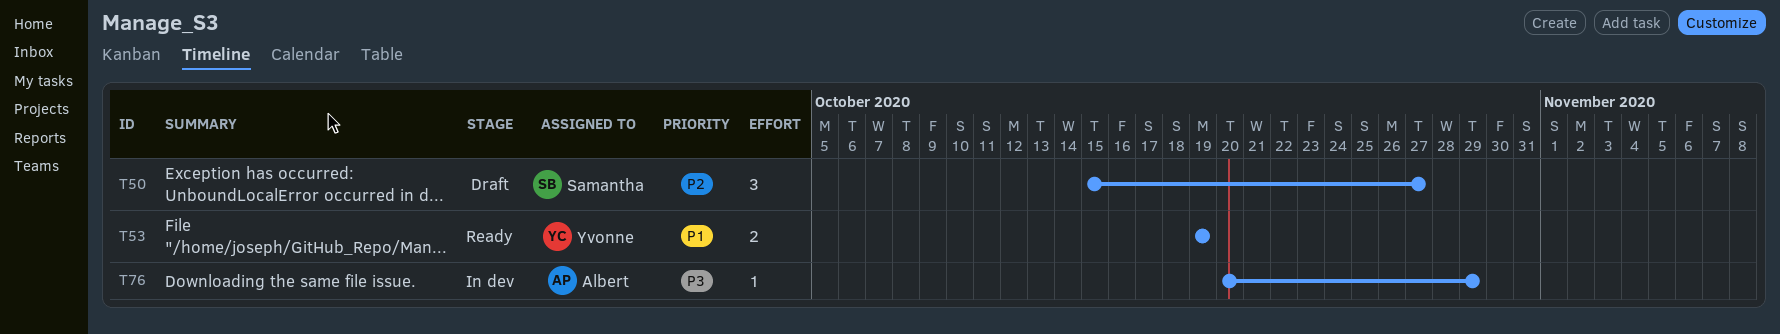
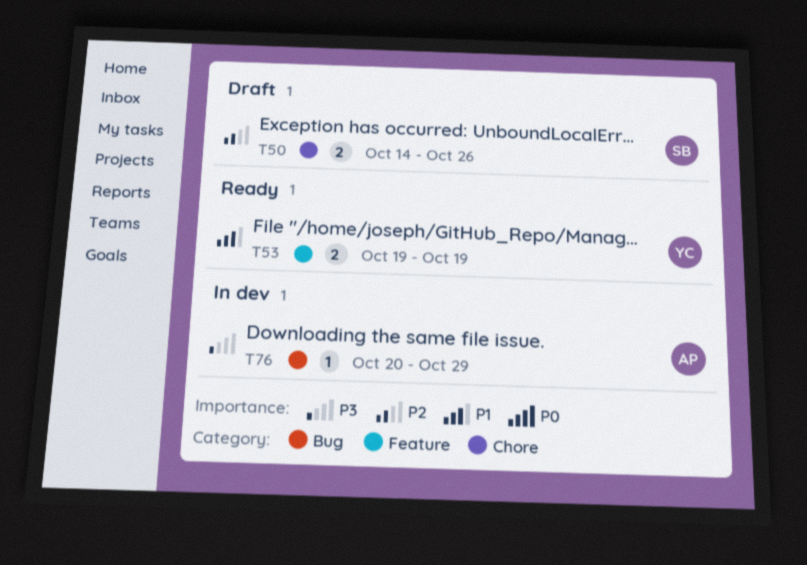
T50, estimate: 3 -> 2
T50, start: Oct 15 -> Oct 14
T50, due: Oct 27 -> Oct 26

